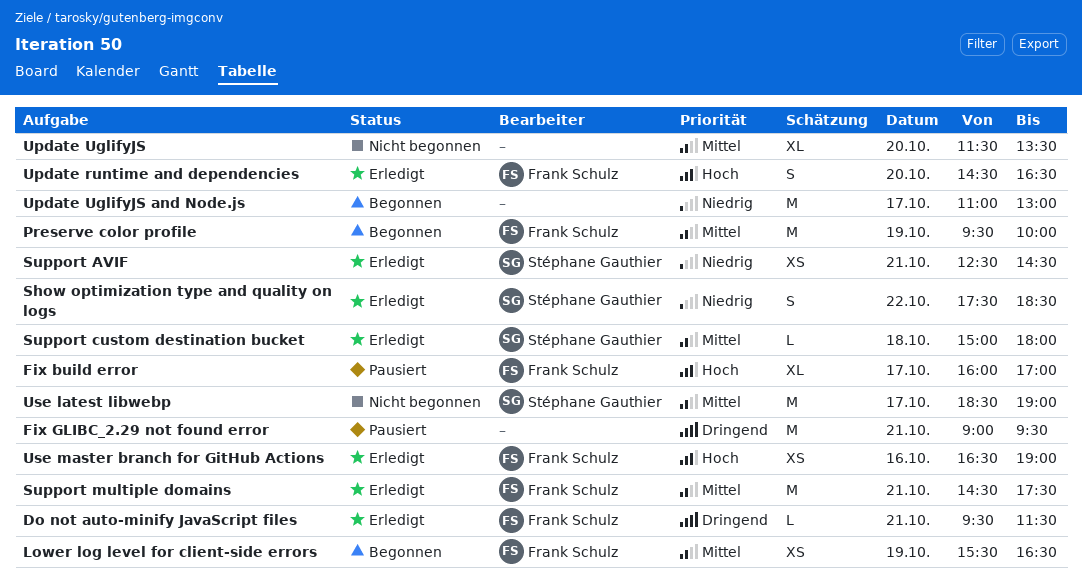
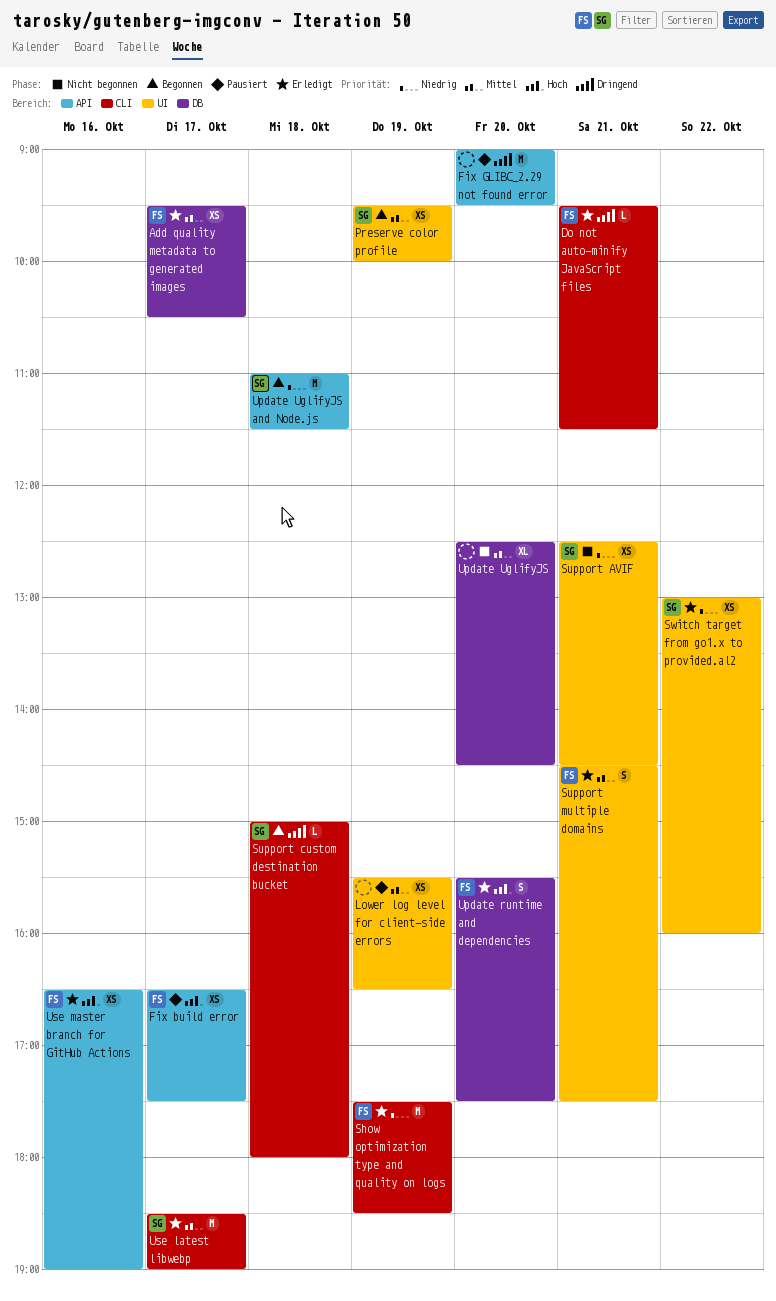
Add quality metadata to generated images: none -> present
Fix build error, estimate: XL -> XS
Fix build error, begins: 16:00 -> 16:30
Fix build error, ends: 17:00 -> 17:30
Fix GLIBC_2.29 not found error, day: Oct 21 -> Oct 20
Lower log level for client-side errors, status: Begonnen -> Pausiert
Lower log level for client-side errors, owner: Frank Schulz -> none
Preserve color profile, owner: Frank Schulz -> Stéphane Gauthier
Preserve color profile, estimate: M -> XS
Show optimization type and quality on logs, owner: Stéphane Gauthier -> Frank Schulz
Show optimization type and quality on logs, estimate: S -> M
Show optimization type and quality on logs, day: Oct 22 -> Oct 19
Support AVIF, status: Erledigt -> Nicht begonnen
Support custom destination bucket, status: Erledigt -> Begonnen
Support custom destination bucket, priority: Mittel -> Dringend
Support multiple domains, estimate: M -> S
Switch target from go1.x to provided.al2: none -> present
Update runtime and dependencies, begins: 14:30 -> 15:30
Update runtime and dependencies, ends: 16:30 -> 17:30
Update UglifyJS, begins: 11:30 -> 12:30
Update UglifyJS, ends: 13:30 -> 14:30
Update UglifyJS and Node.js, owner: none -> Stéphane Gauthier
Update UglifyJS and Node.js, day: Oct 17 -> Oct 18
Update UglifyJS and Node.js, ends: 13:00 -> 11:30
Use latest libwebp, status: Nicht begonnen -> Erledigt

